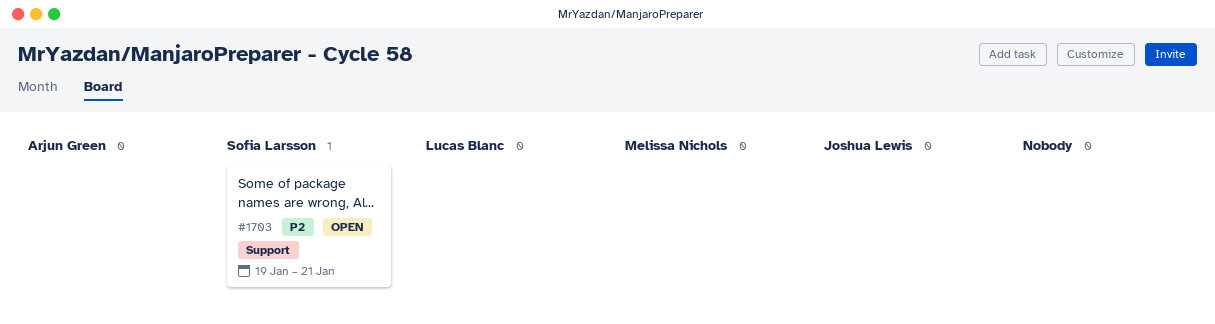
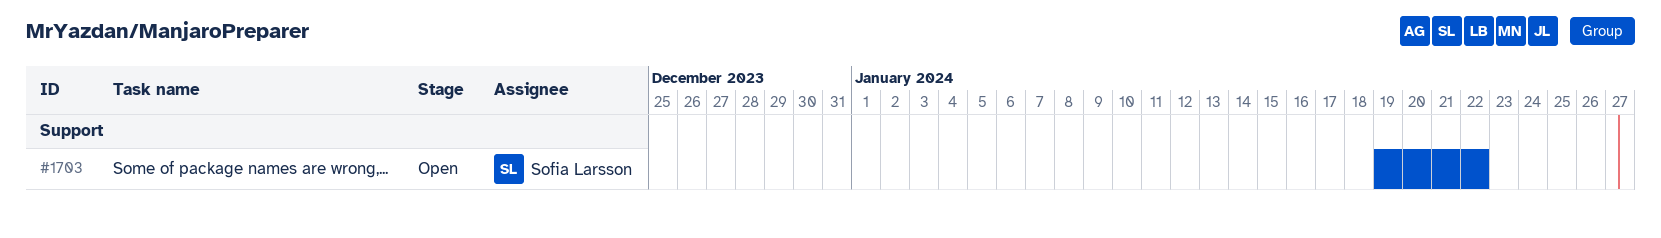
#1703, due: Jan 21 -> Jan 22

